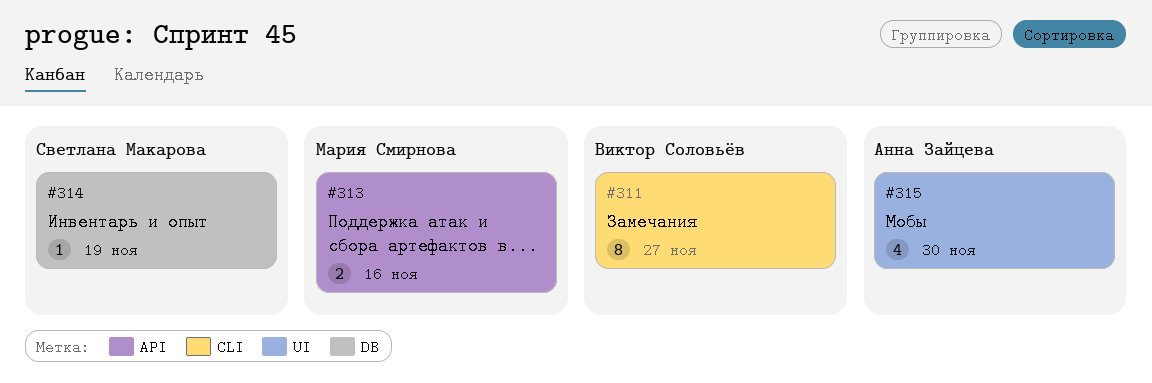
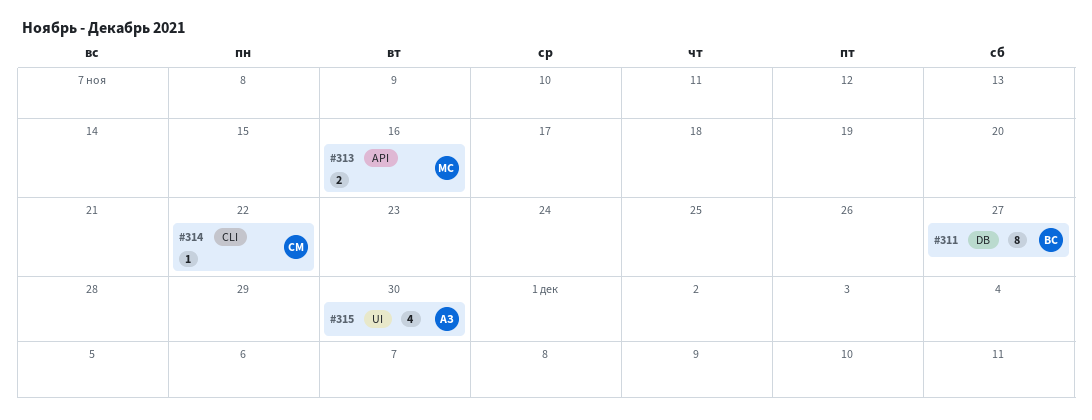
#311, label: CLI -> DB
#314, label: DB -> CLI
#314, due: Nov 19 -> Nov 22

